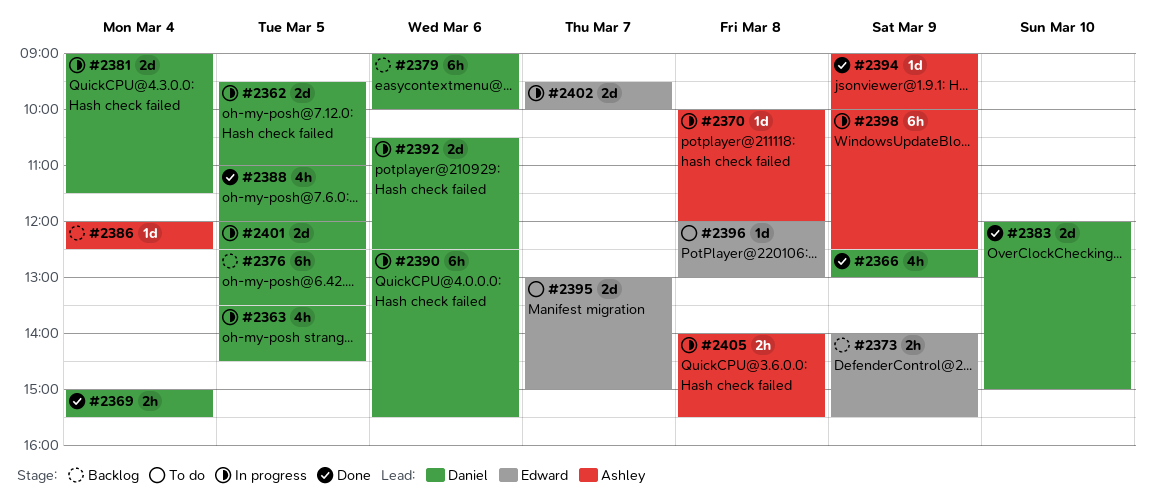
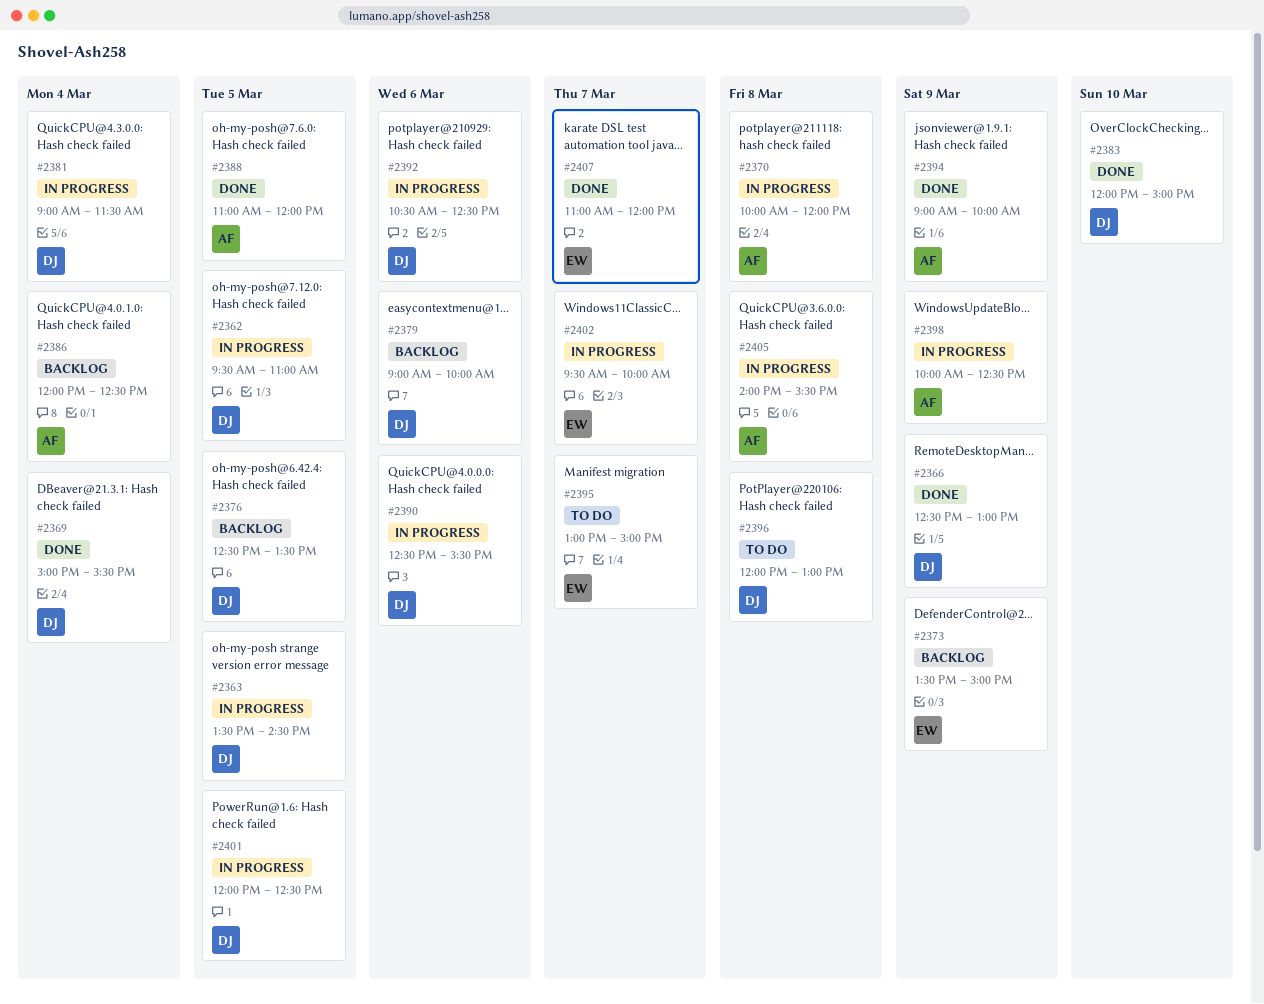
#2373, begins: 14:00 -> 13:30
#2373, ends: 15:30 -> 15:00
#2388, owner: Daniel -> Ashley
#2396, owner: Edward -> Daniel
#2407: none -> present

